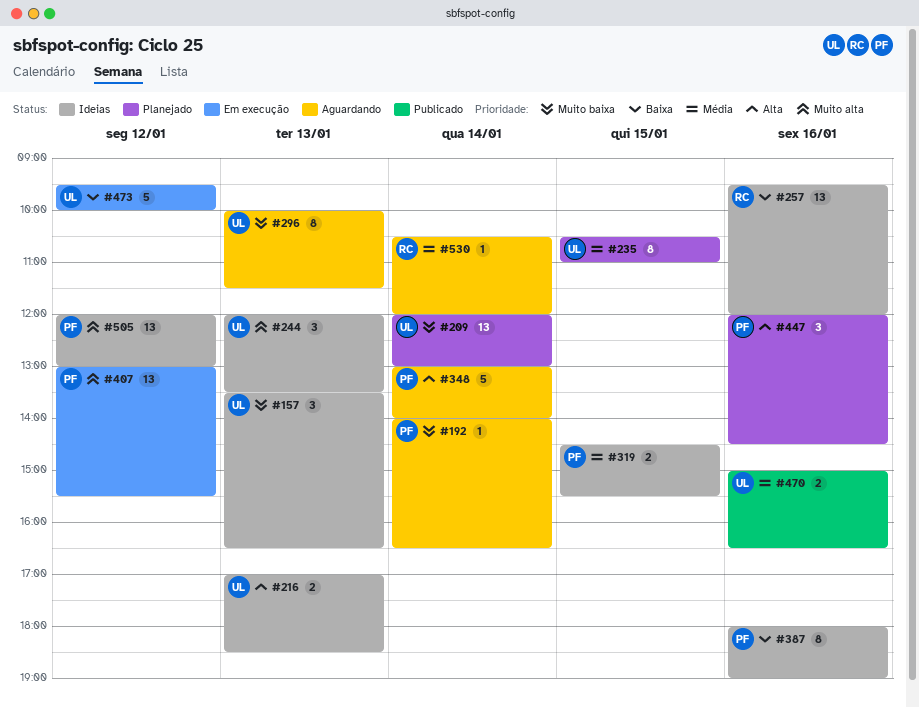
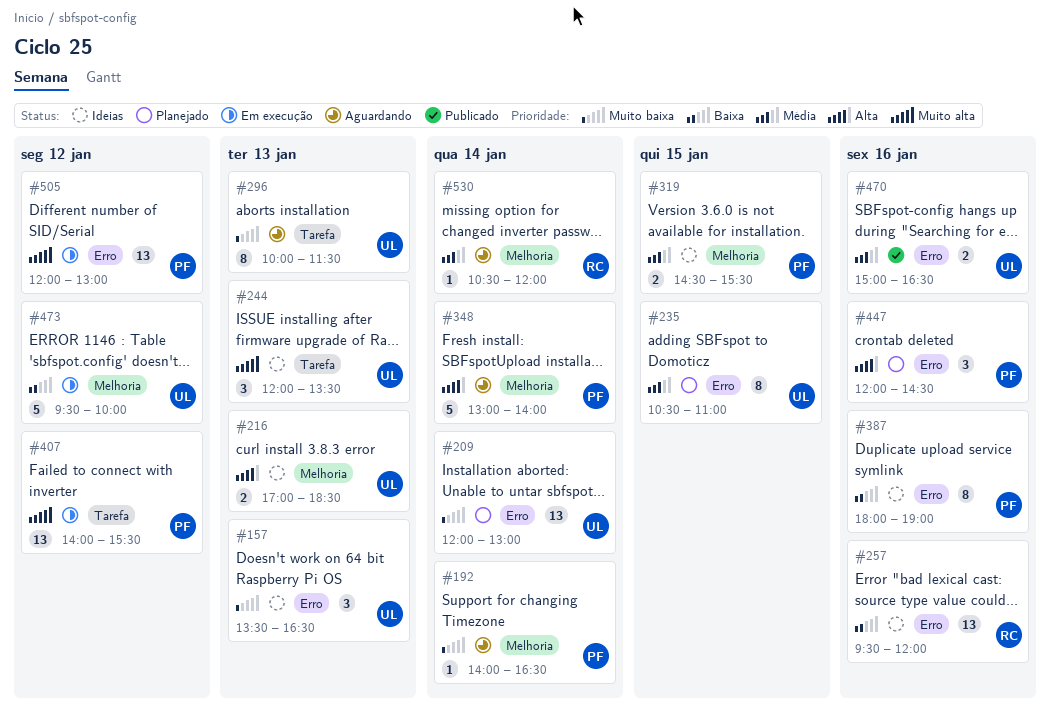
#407, begins: 13:00 -> 14:00
#505, status: Ideias -> Em execução

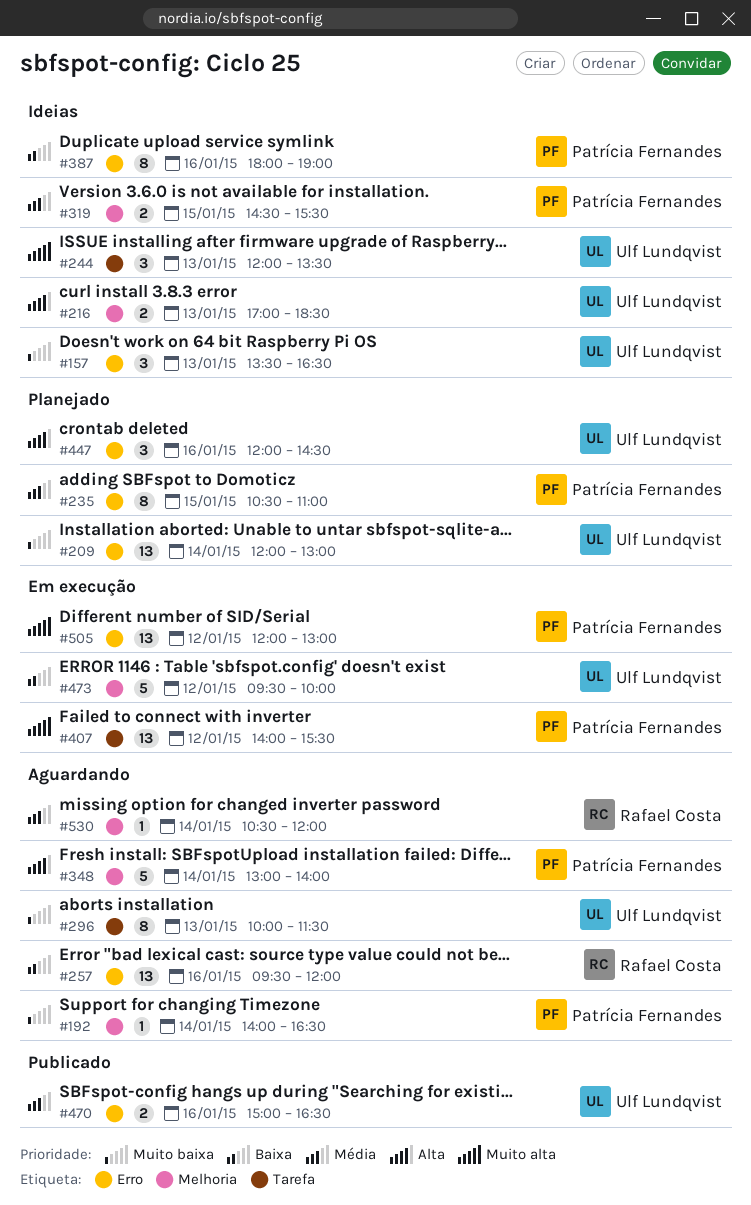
#235, owner: Ulf Lundqvist -> Patrícia Fernandes
#257, status: Ideias -> Aguardando
#447, owner: Patrícia Fernandes -> Ulf Lundqvist

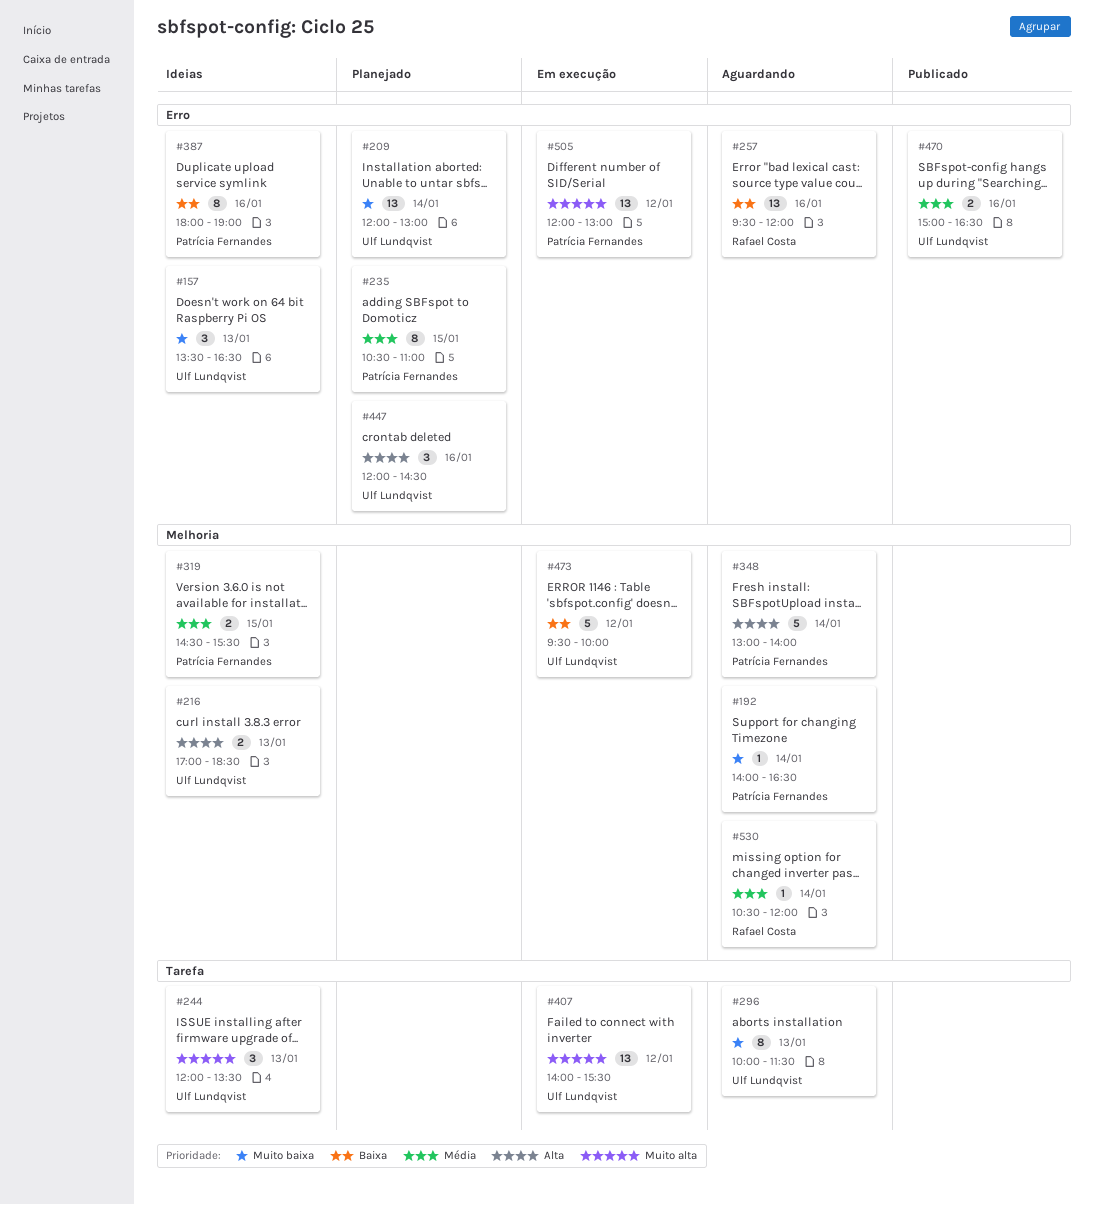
#407, owner: Patrícia Fernandes -> Ulf Lundqvist

